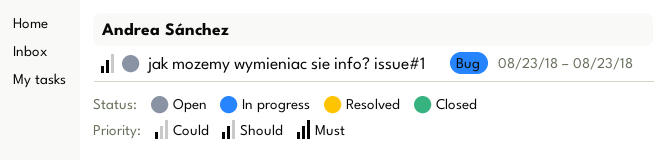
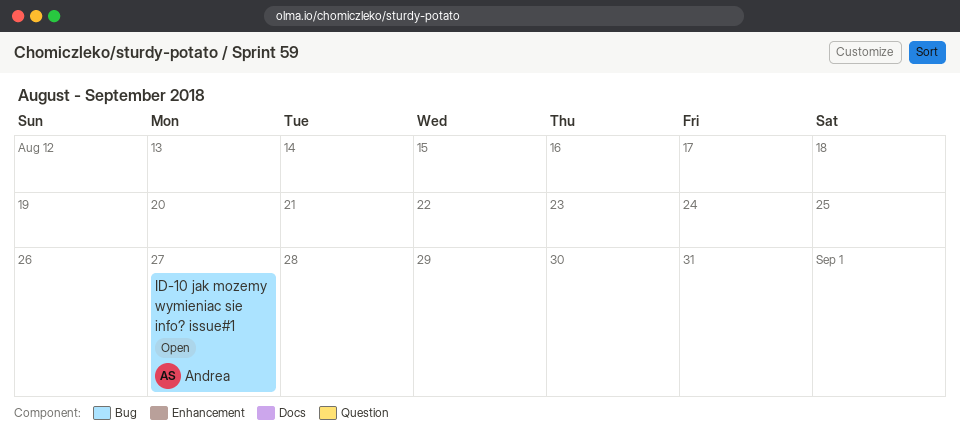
jak mozemy wymieniac sie info? issue#1, due: Aug 23 -> Aug 27

